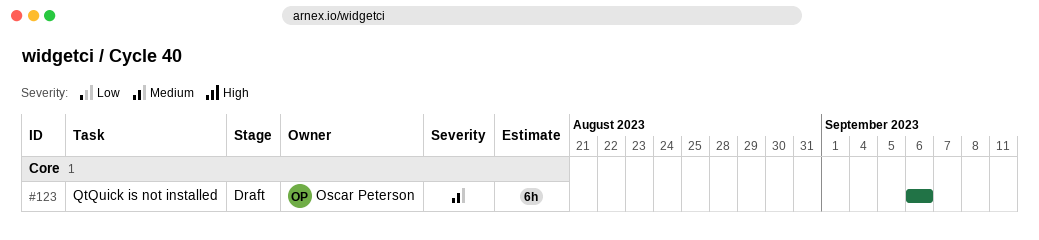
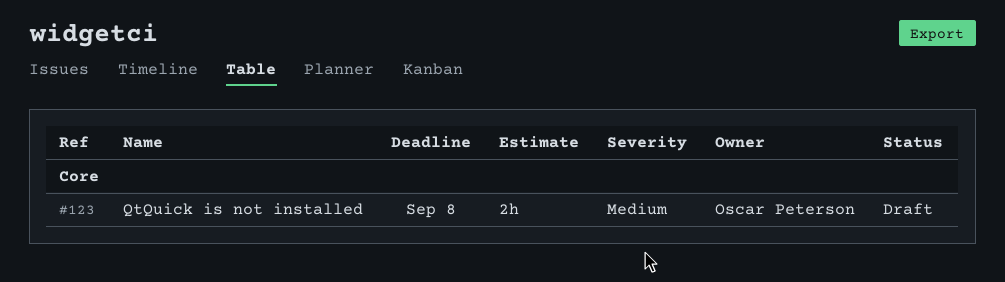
#123, estimate: 6h -> 2h
#123, due: Sep 6 -> Sep 8

